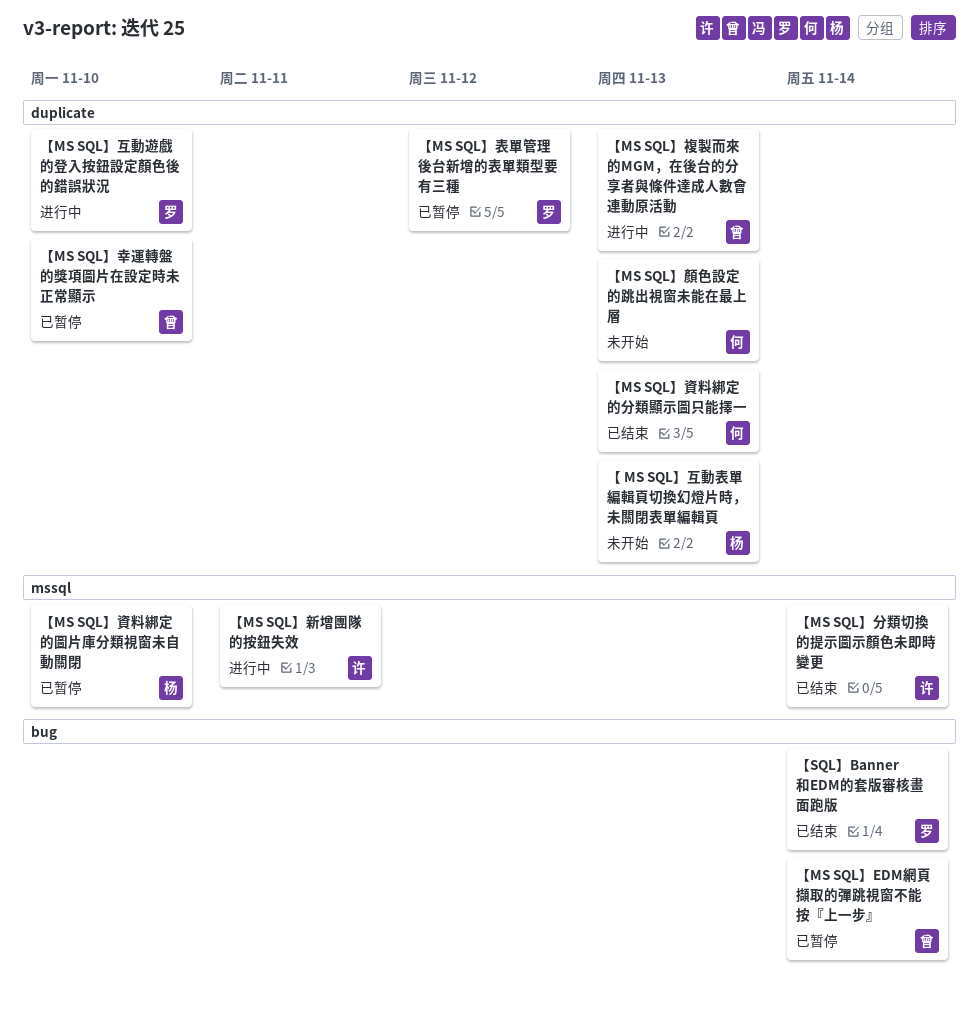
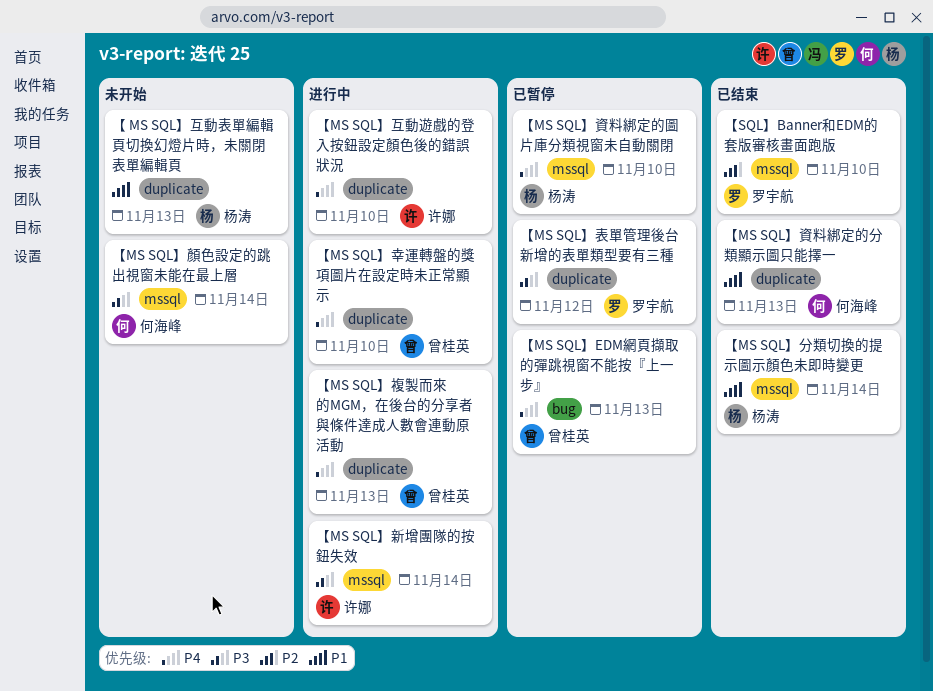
【MS SQL】EDM網頁擷取的彈跳視窗不能按『上一步』, due: Nov 14 -> Nov 13
【MS SQL】互動遊戲的登入按鈕設定顏色後的錯誤狀況, owner: 罗宇航 -> 许娜
【MS SQL】分類切換的提示圖示顏色未即時變更, owner: 许娜 -> 杨涛
【MS SQL】幸運轉盤的獎項圖片在設定時未正常顯示, status: 已暂停 -> 进行中
【MS SQL】新增團隊的按鈕失效, due: Nov 11 -> Nov 14
【MS SQL】顏色設定的跳出視窗未能在最上層, label: duplicate -> mssql
【MS SQL】顏色設定的跳出視窗未能在最上層, due: Nov 13 -> Nov 14
【SQL】Banner和EDM的套版審核畫面跑版, label: bug -> mssql
【SQL】Banner和EDM的套版審核畫面跑版, due: Nov 14 -> Nov 10

